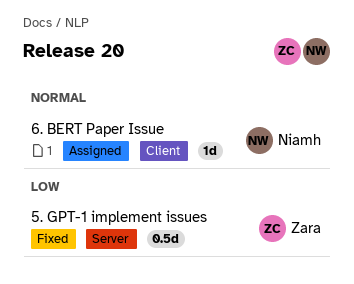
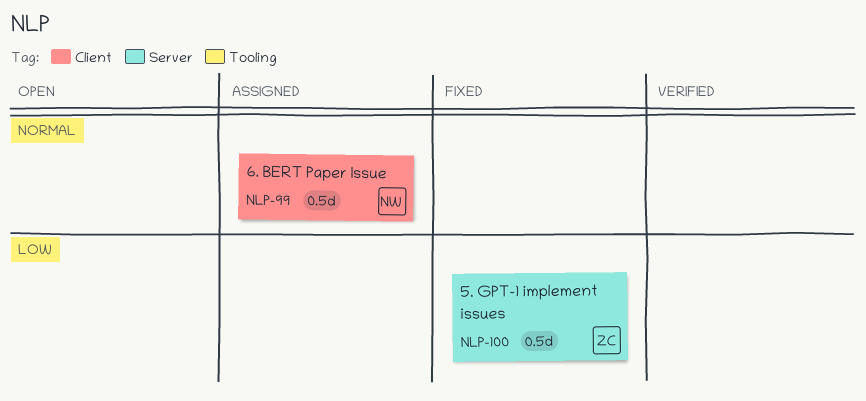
6. BERT Paper Issue, estimate: 1d -> 0.5d

